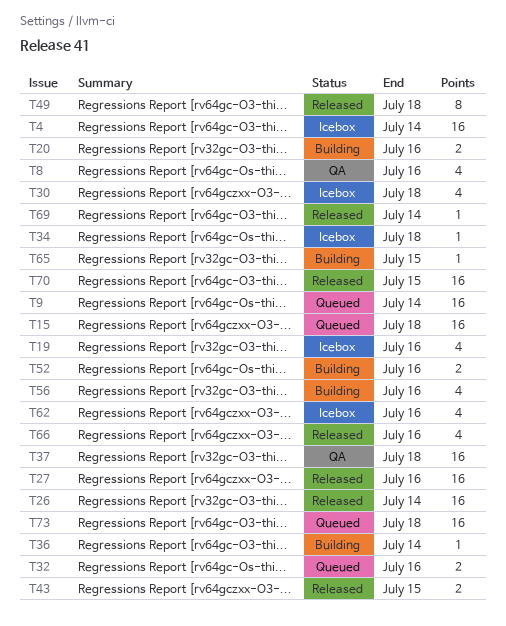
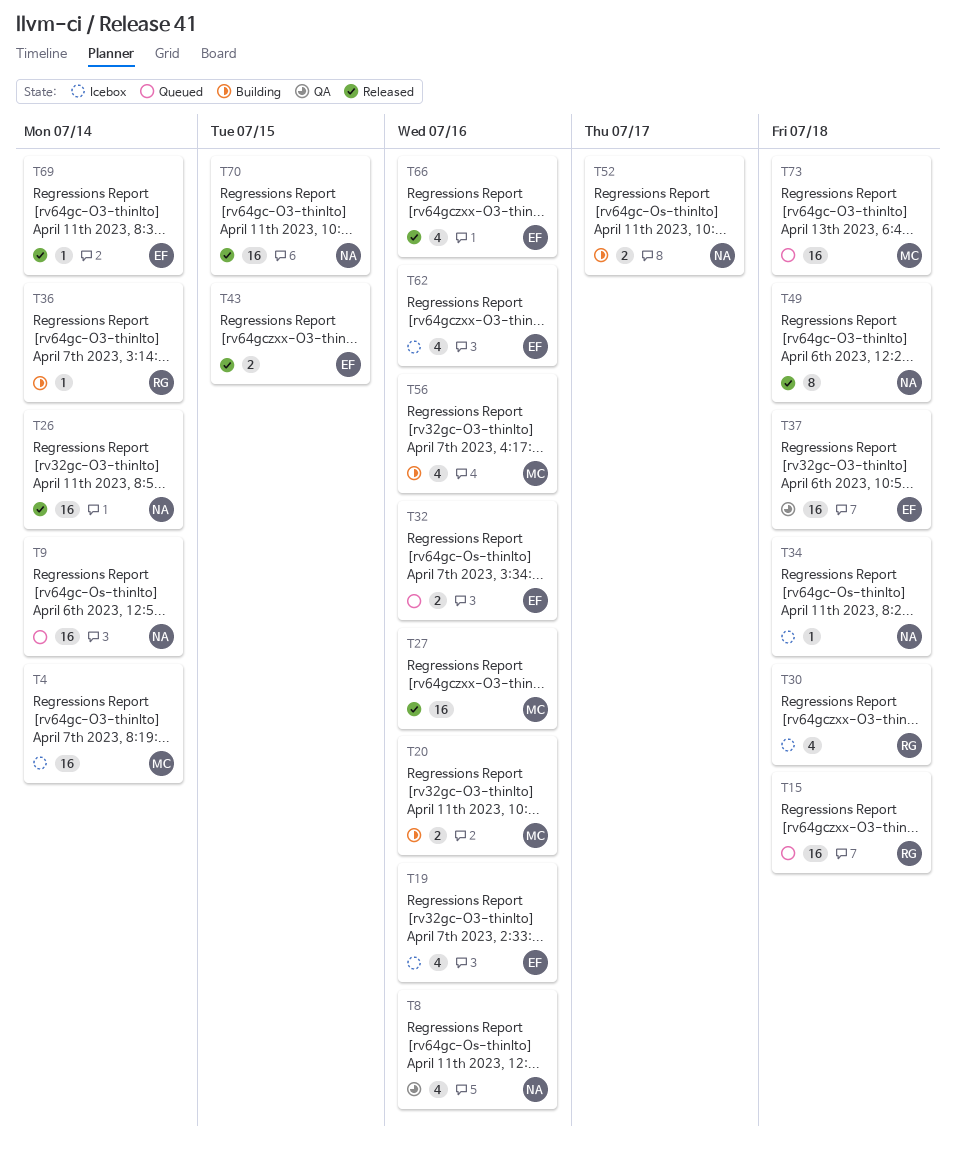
T52, due: Jul 16 -> Jul 17
T65: present -> none

